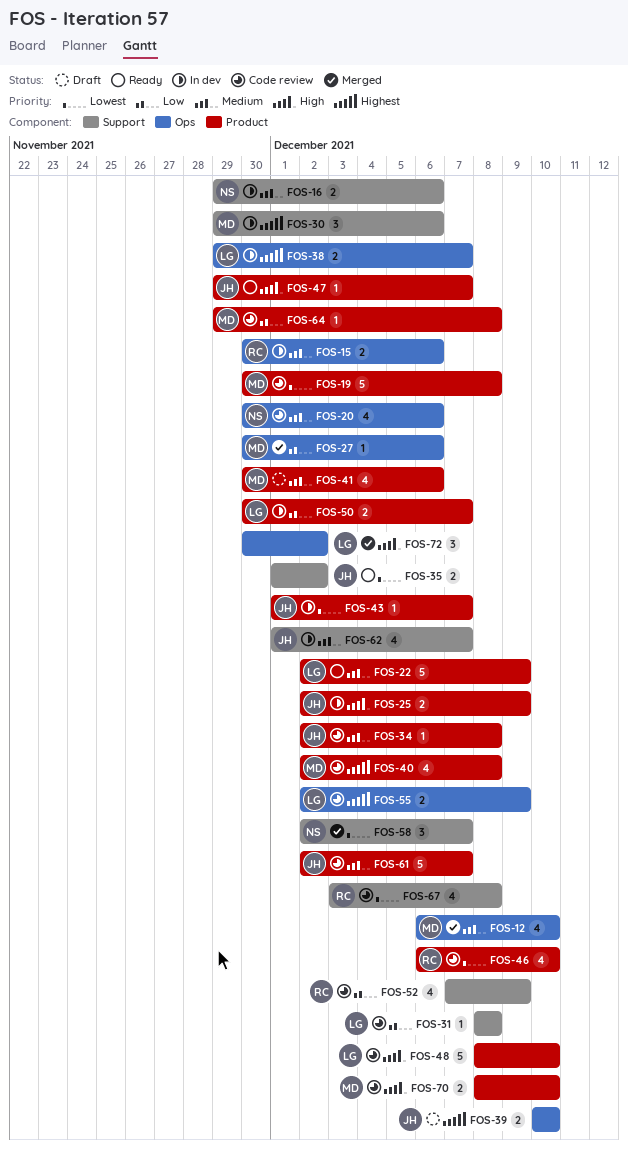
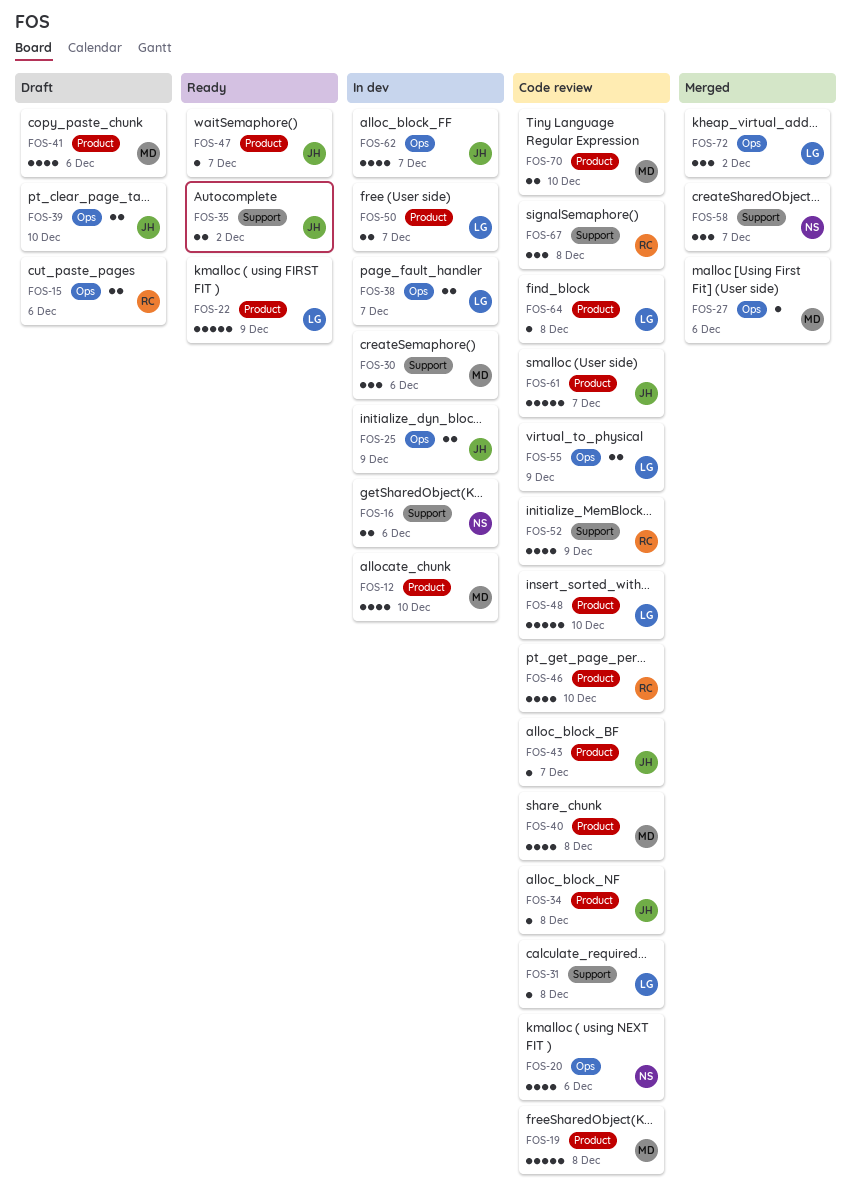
FOS-12, status: Merged -> In dev
FOS-12, label: Ops -> Product
FOS-15, status: In dev -> Draft
FOS-25, label: Product -> Ops
FOS-43, status: In dev -> Code review
FOS-62, label: Support -> Ops
FOS-64, owner: MD -> LG
FOS-67, estimate: 4 -> 3

